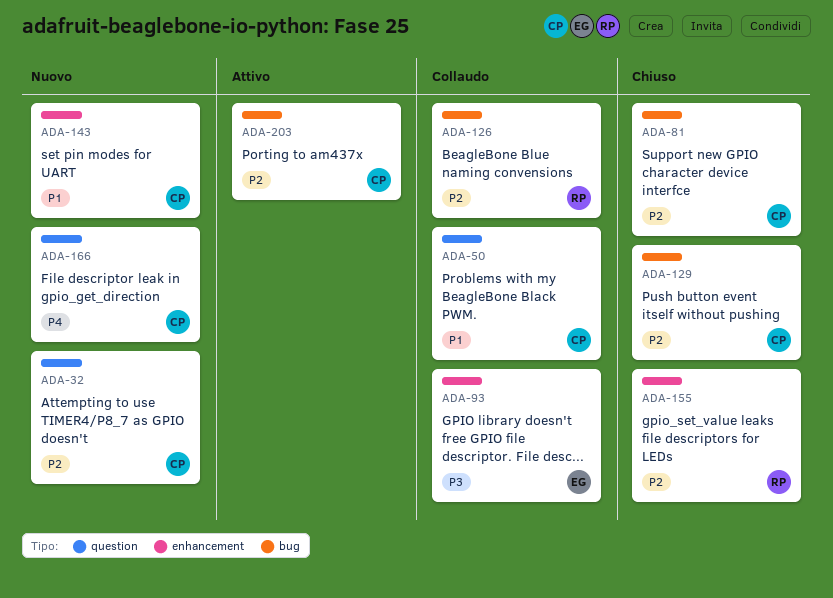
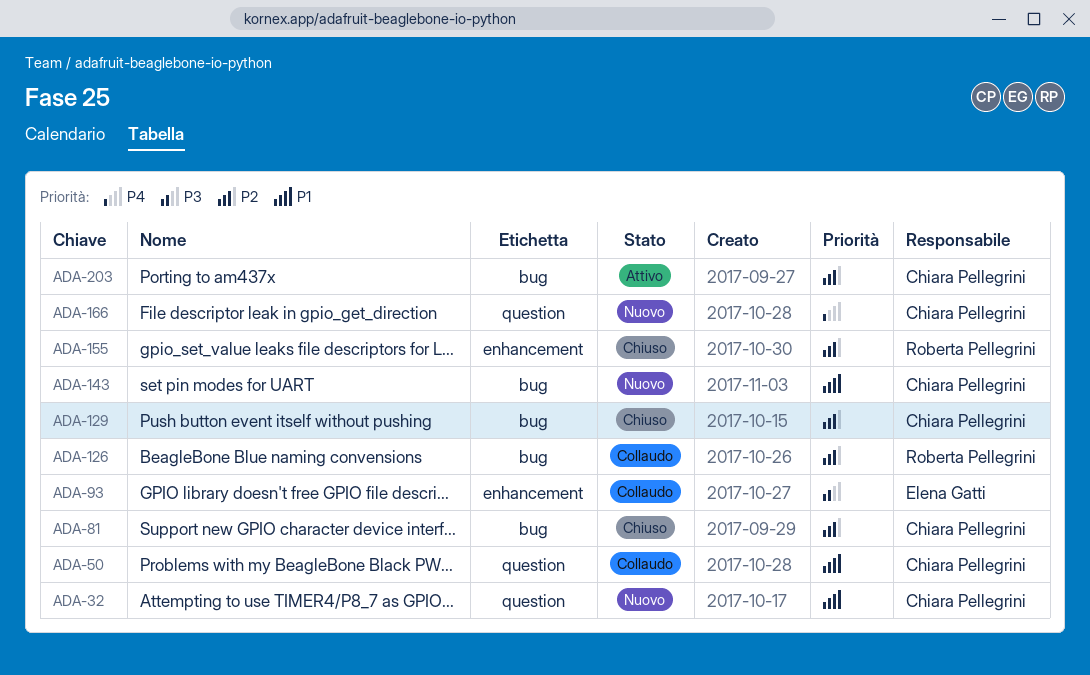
ADA-32, priority: P2 -> P1
ADA-143, label: enhancement -> bug

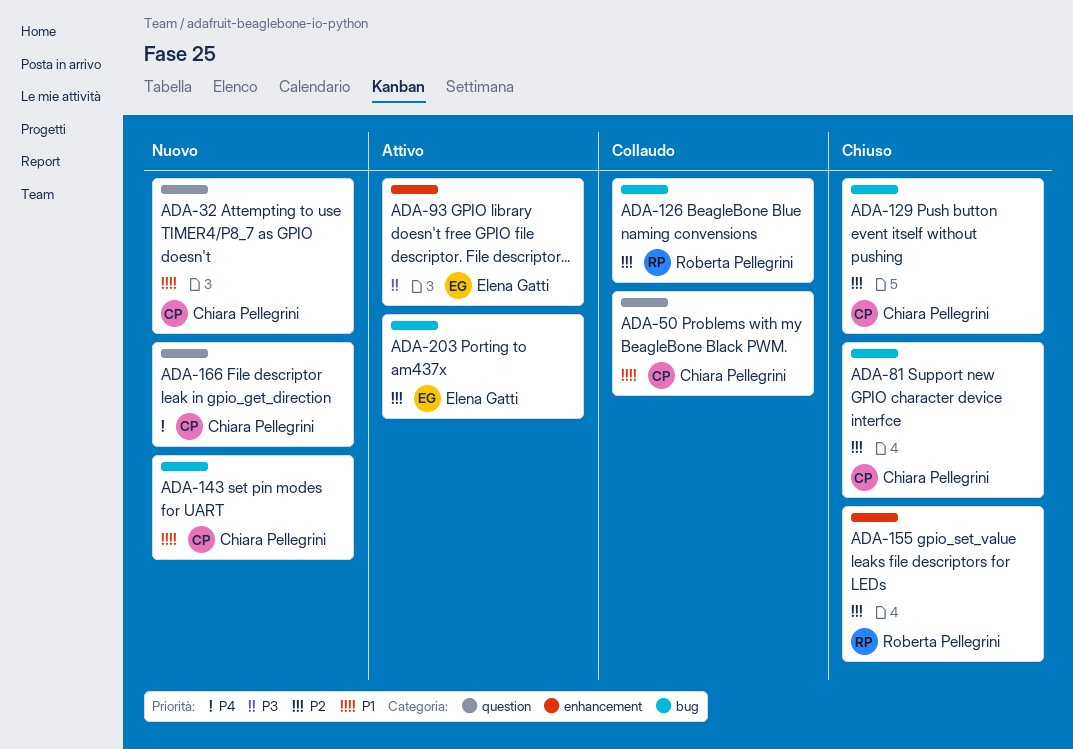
ADA-93, status: Collaudo -> Attivo
ADA-203, owner: Chiara Pellegrini -> Elena Gatti

